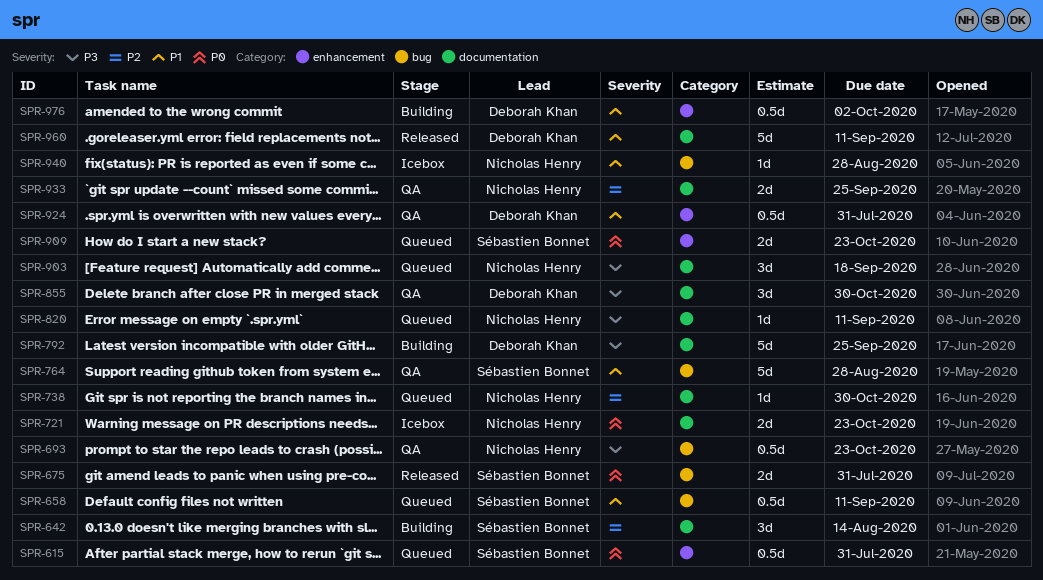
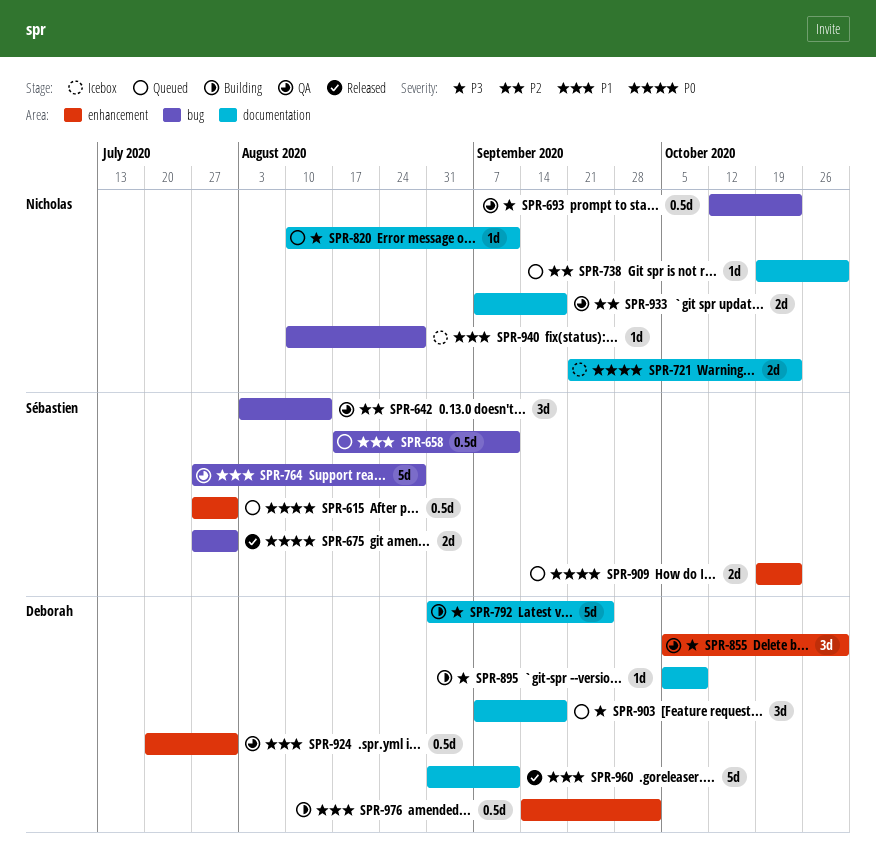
SPR-642, status: Building -> QA
SPR-642, label: documentation -> bug
SPR-855, label: documentation -> enhancement
SPR-895: none -> present
SPR-903, owner: Nicholas Henry -> Deborah Khan
SPR-933, due: Sep 25 -> Sep 18

